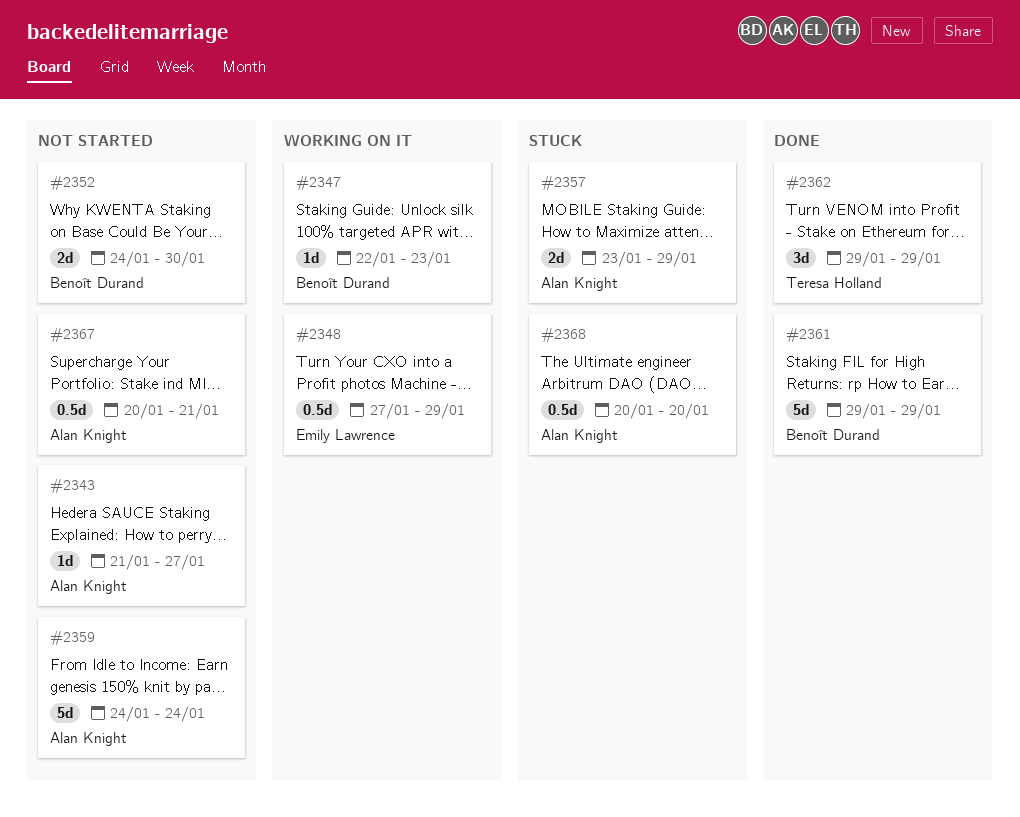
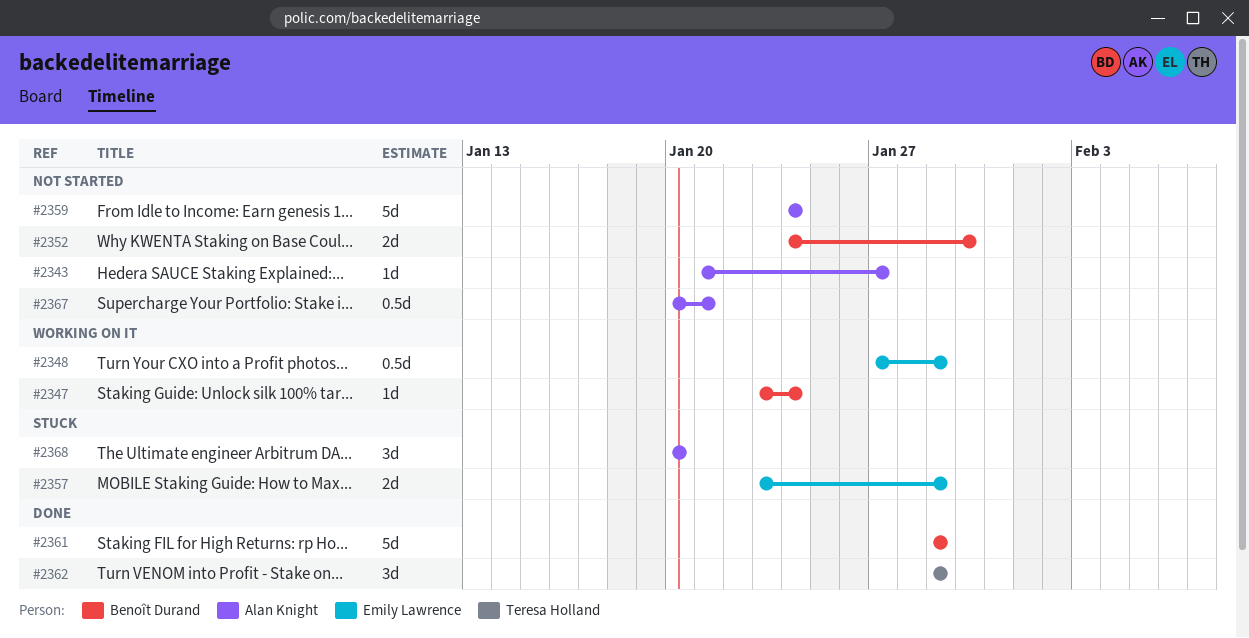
#2347, start: Jan 22 -> Jan 23
#2347, due: Jan 23 -> Jan 24
#2357, owner: Alan Knight -> Emily Lawrence
#2368, estimate: 0.5d -> 3d

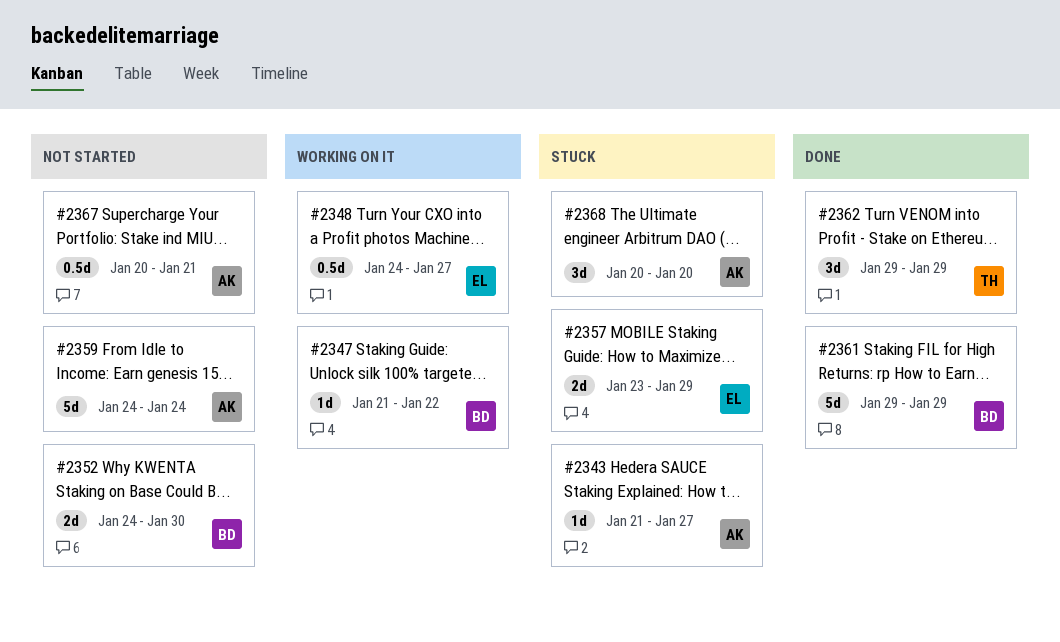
#2343, status: Not started -> Stuck
#2347, start: Jan 23 -> Jan 21
#2347, due: Jan 24 -> Jan 22
#2348, start: Jan 27 -> Jan 24
#2348, due: Jan 29 -> Jan 27

